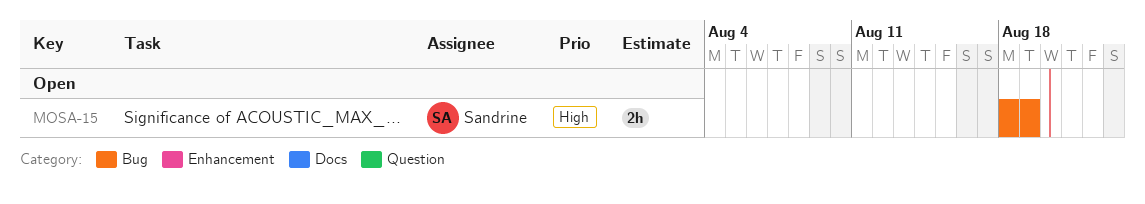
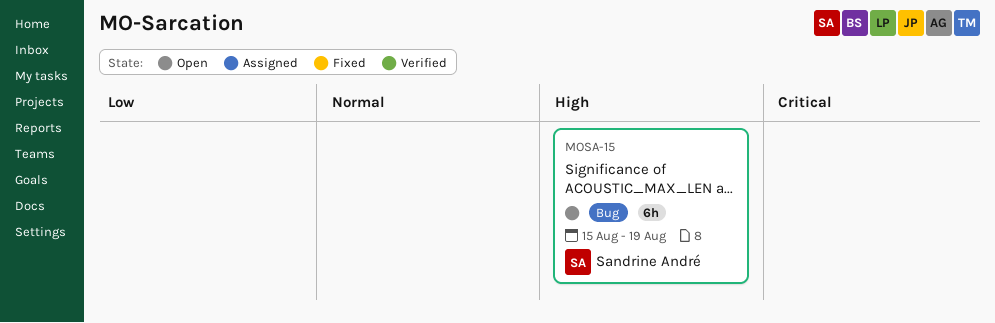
MOSA-15, estimate: 2h -> 6h
MOSA-15, start: Aug 18 -> Aug 15

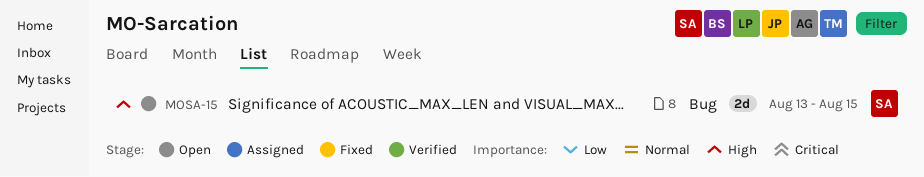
MOSA-15, estimate: 6h -> 2d
MOSA-15, start: Aug 15 -> Aug 13
MOSA-15, due: Aug 19 -> Aug 15

